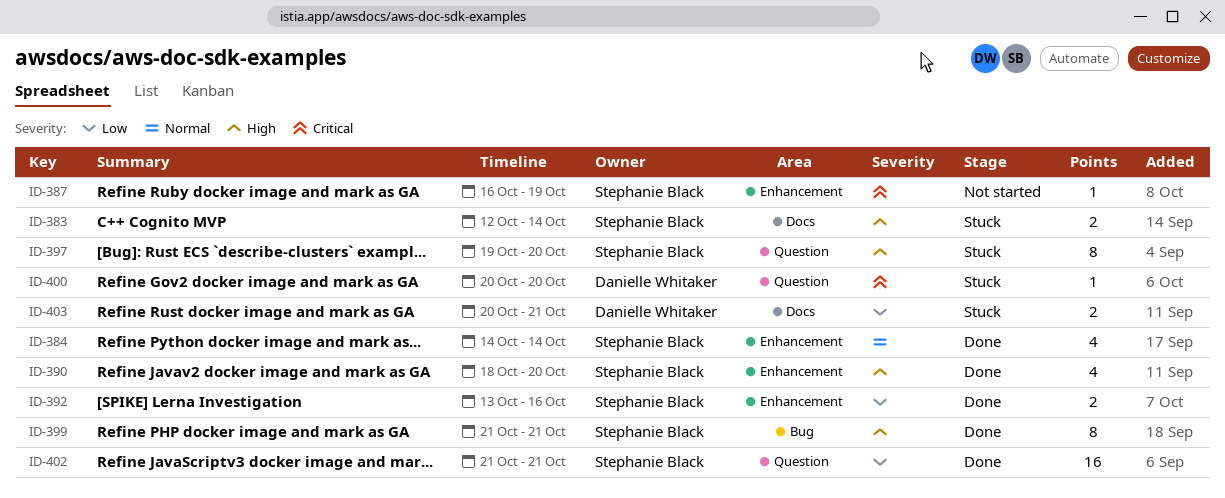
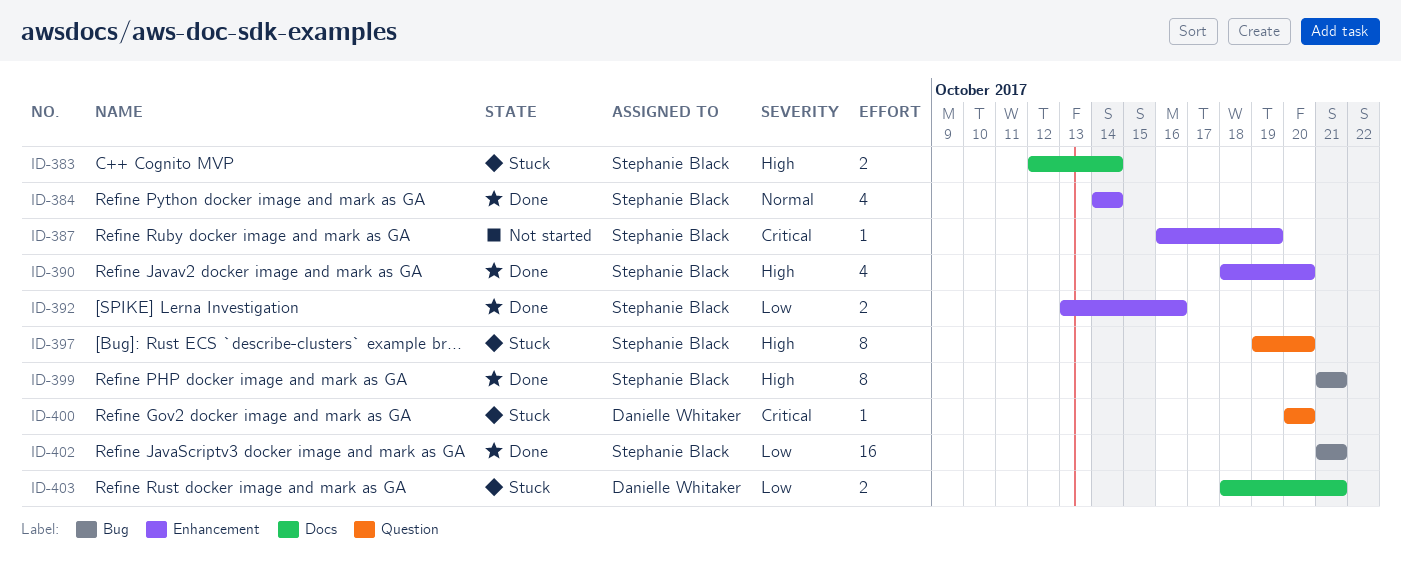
ID-402, label: Question -> Bug
ID-403, start: Oct 20 -> Oct 18

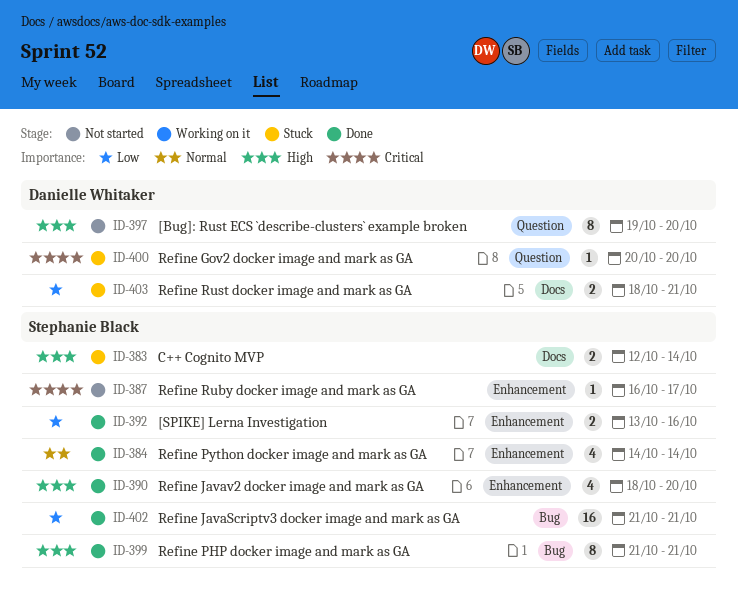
ID-387, due: Oct 19 -> Oct 17
ID-397, status: Stuck -> Not started
ID-397, owner: Stephanie Black -> Danielle Whitaker

